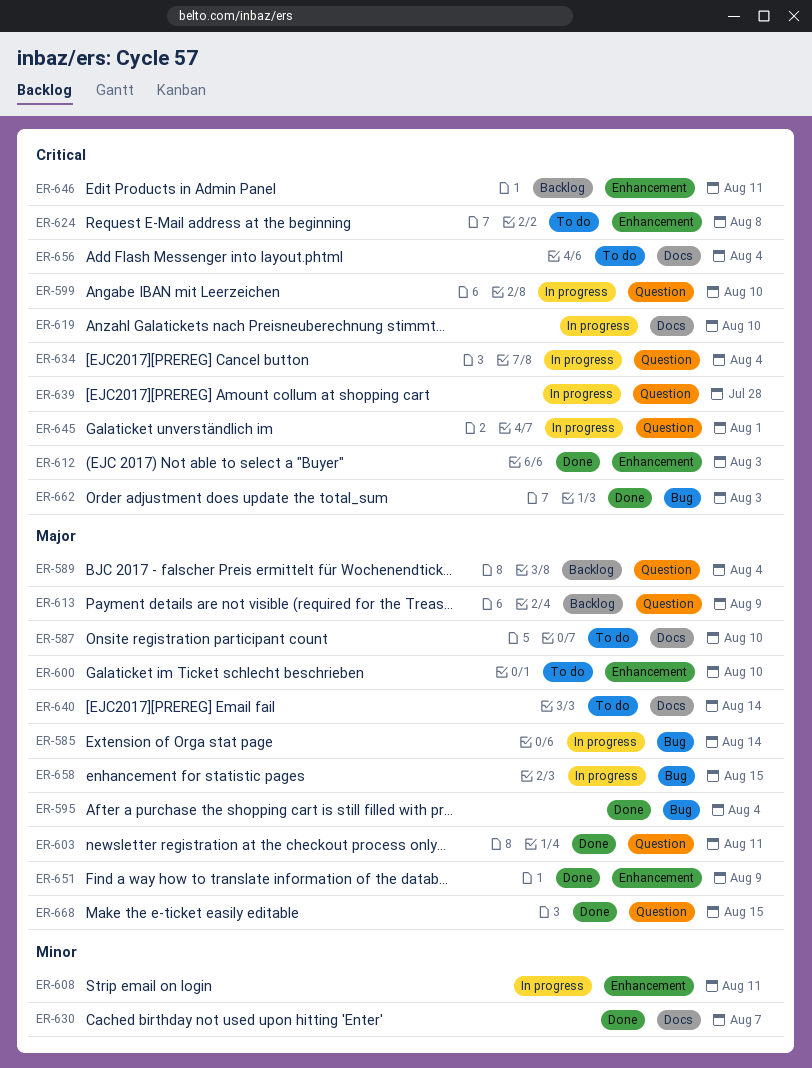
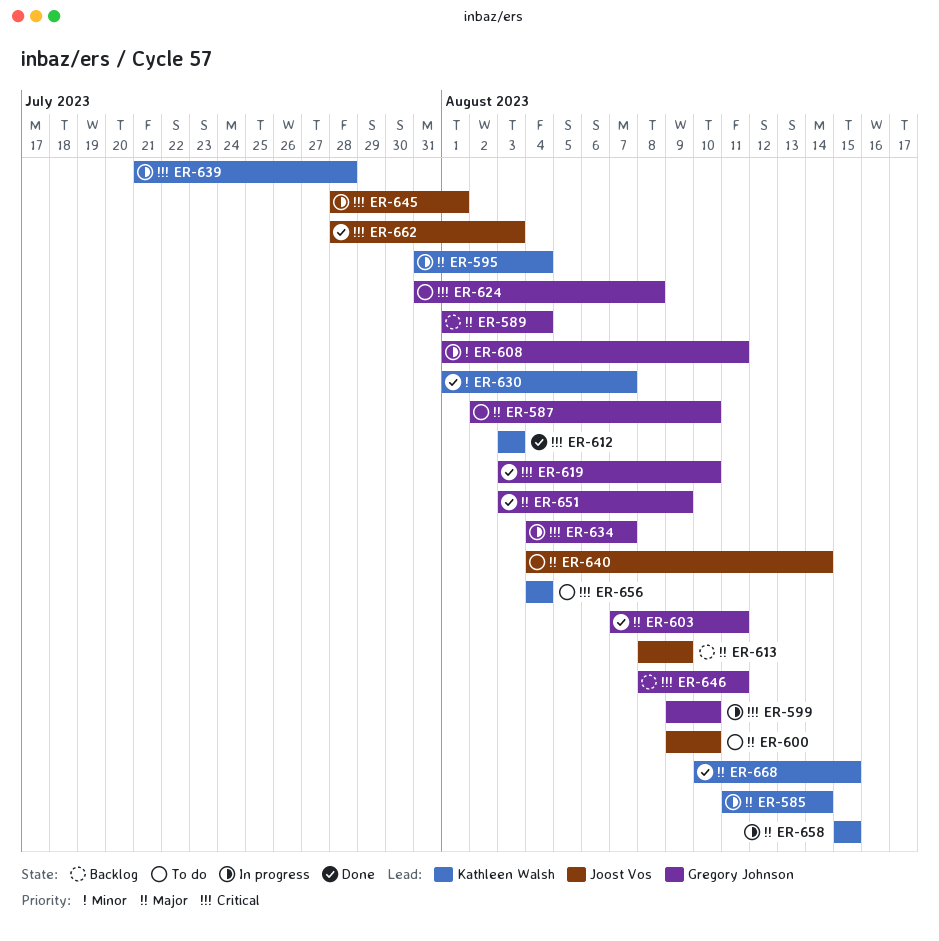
ER-595, status: Done -> In progress
ER-619, status: In progress -> Done
ER-634, due: Aug 4 -> Aug 7

